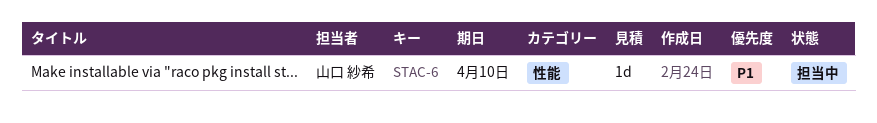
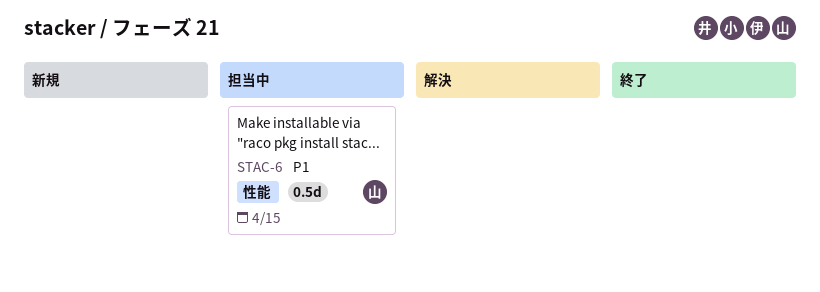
STAC-6, estimate: 1d -> 0.5d
STAC-6, due: Apr 10 -> Apr 15

